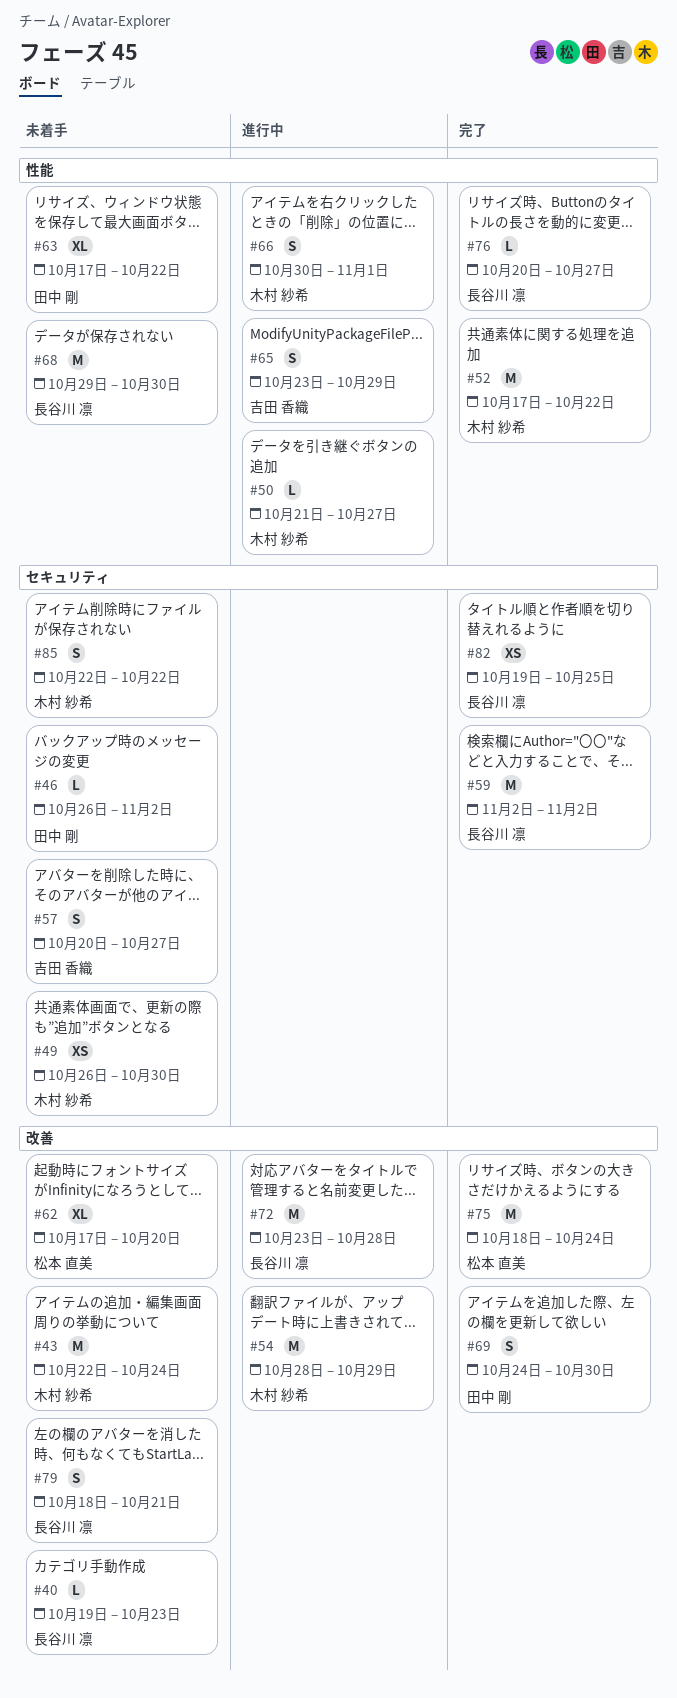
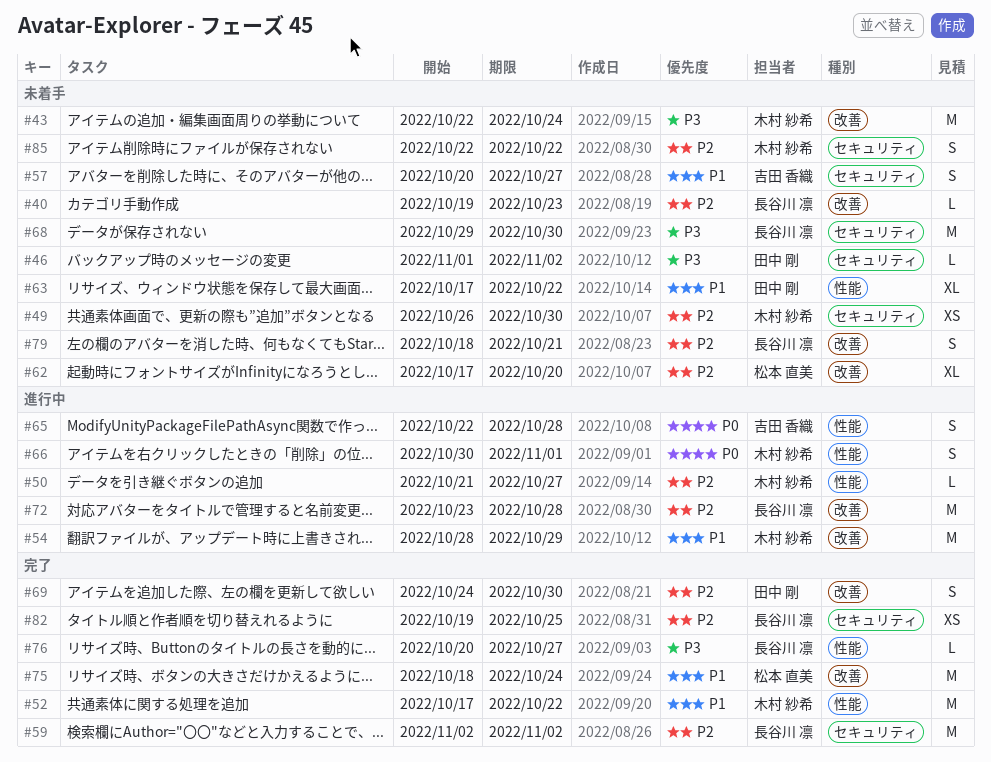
#46, start: Oct 26 -> Nov 1
#65, start: Oct 23 -> Oct 22
#65, due: Oct 29 -> Oct 28
#68, label: 性能 -> セキュリティ

